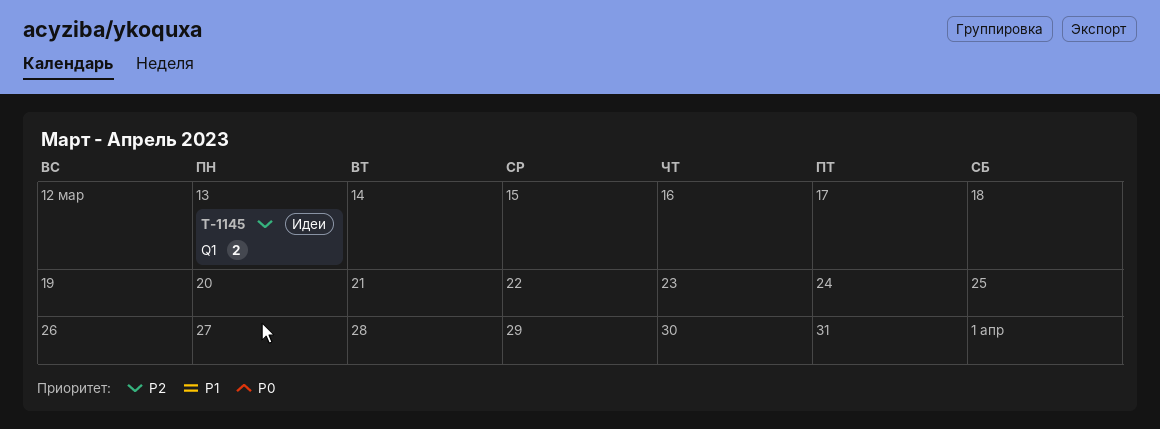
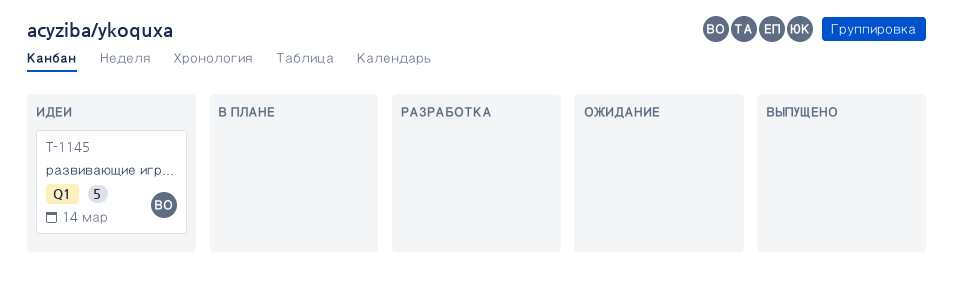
T-1145, estimate: 2 -> 5
T-1145, due: Mar 13 -> Mar 14

